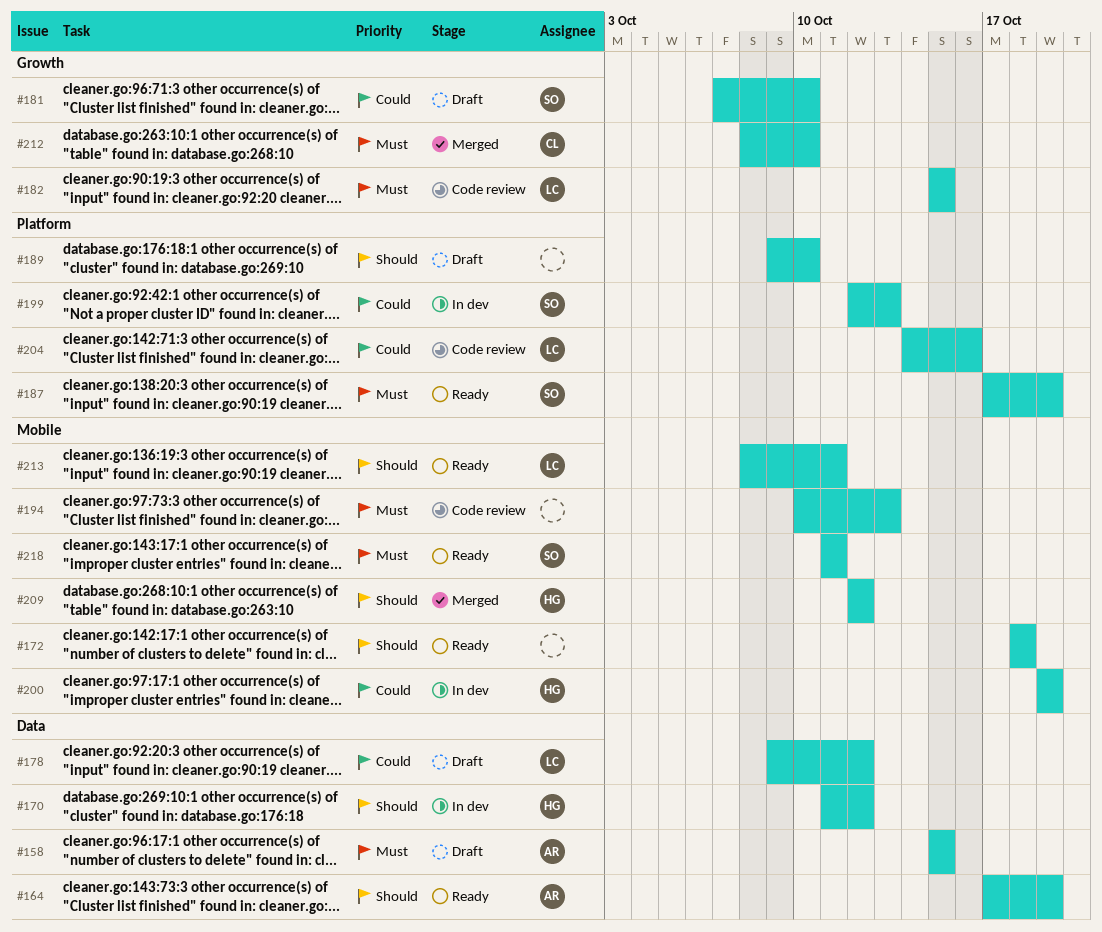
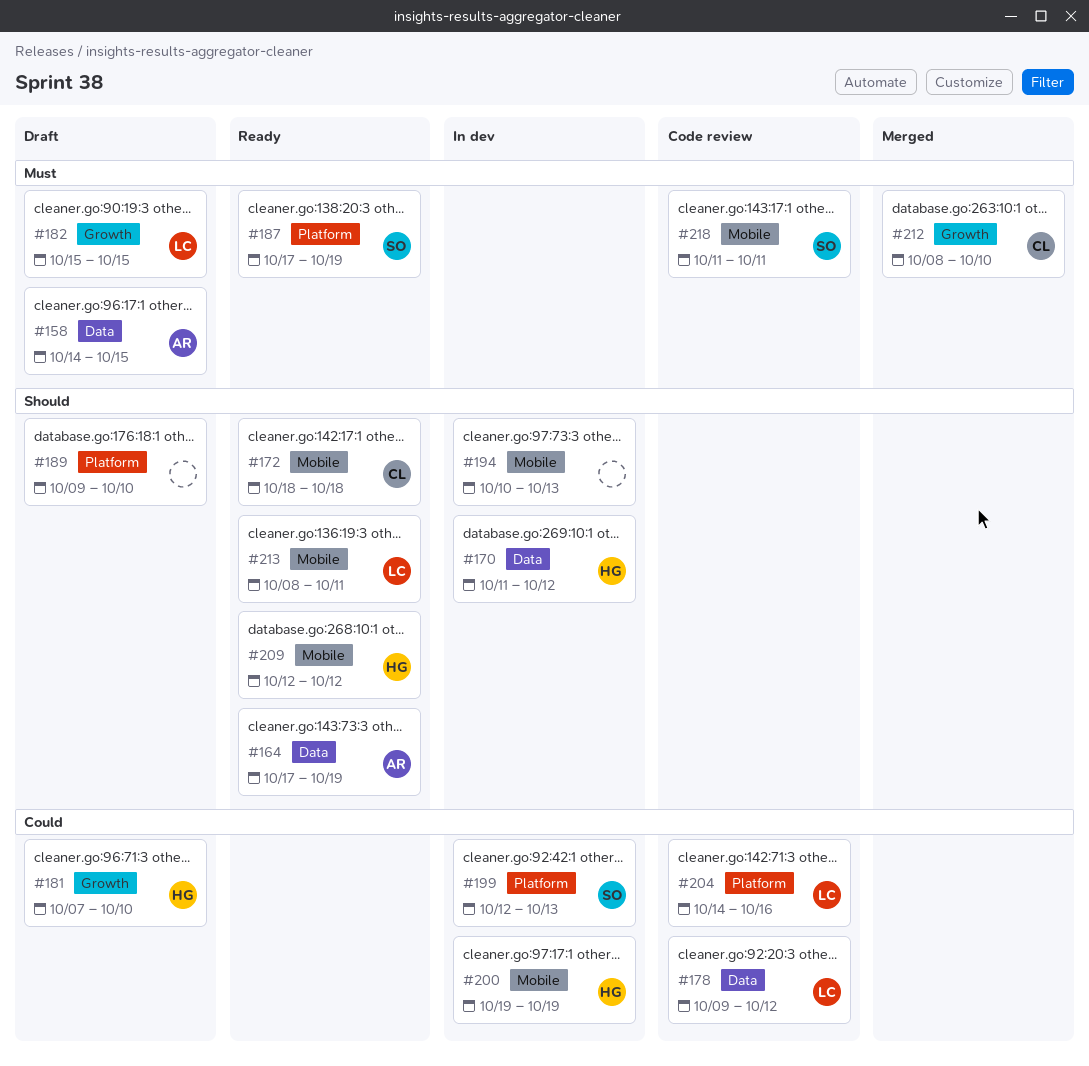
#158, start: Oct 15 -> Oct 14
#172, owner: none -> CL
#178, status: Draft -> Code review
#181, owner: SO -> HG
#182, status: Code review -> Draft
#194, status: Code review -> In dev
#194, priority: Must -> Should
#209, status: Merged -> Ready
#218, status: Ready -> Code review

